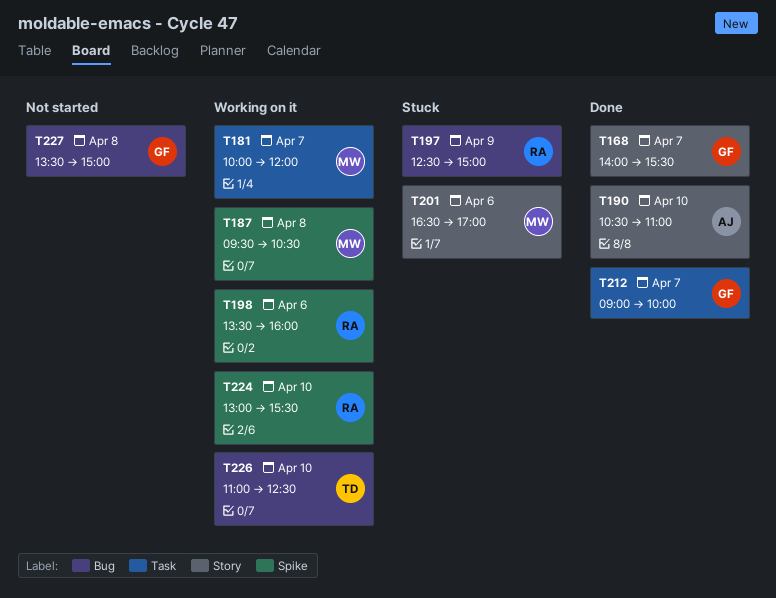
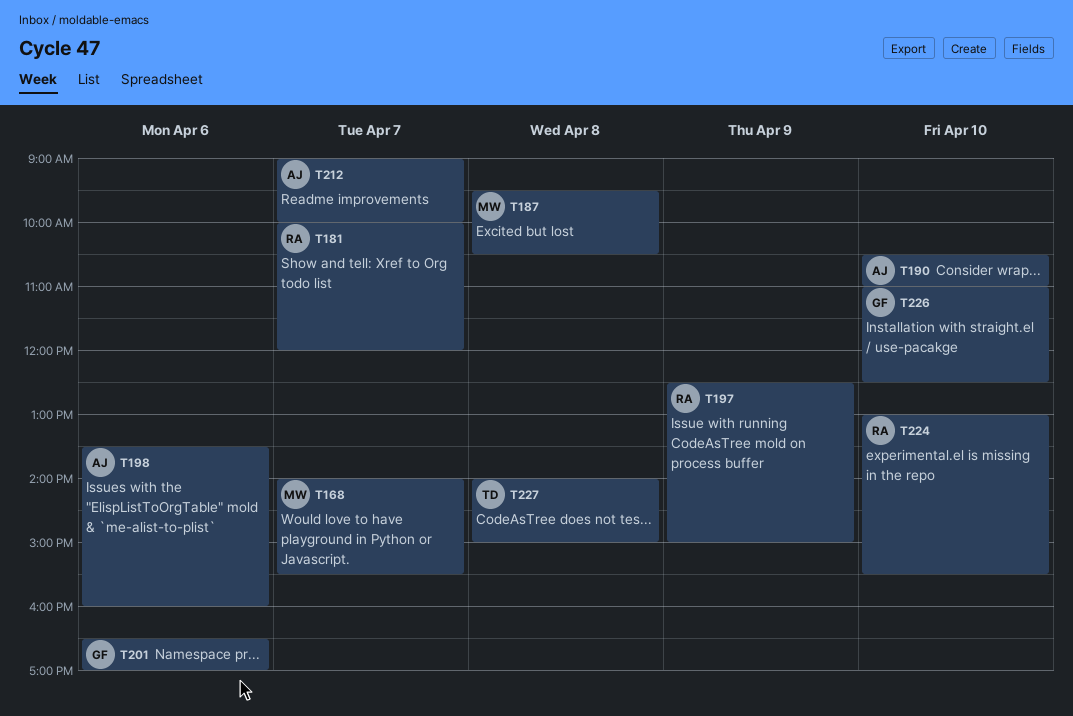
T168, owner: GF -> MW
T181, owner: MW -> RA
T198, owner: RA -> AJ
T201, owner: MW -> GF
T212, owner: GF -> AJ
T226, owner: TD -> GF
T227, owner: GF -> TD
T227, begins: 13:30 -> 14:00

